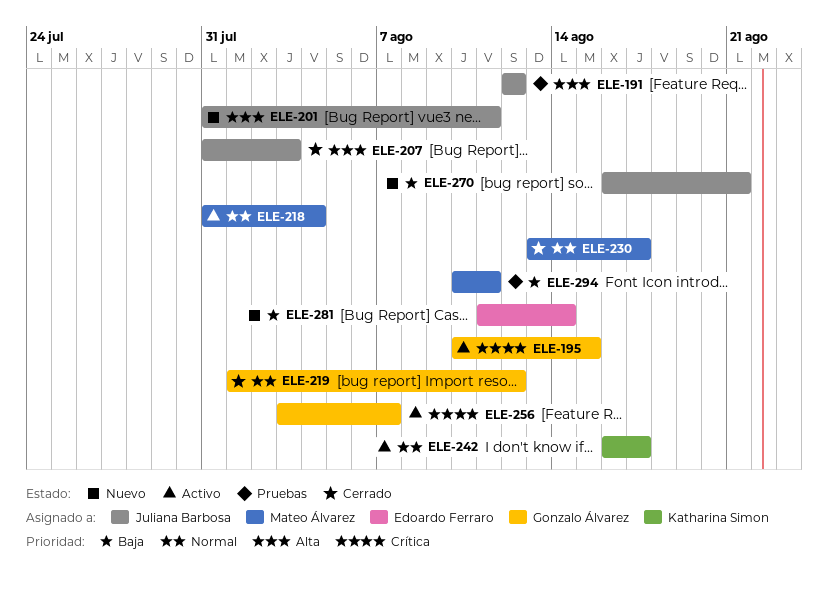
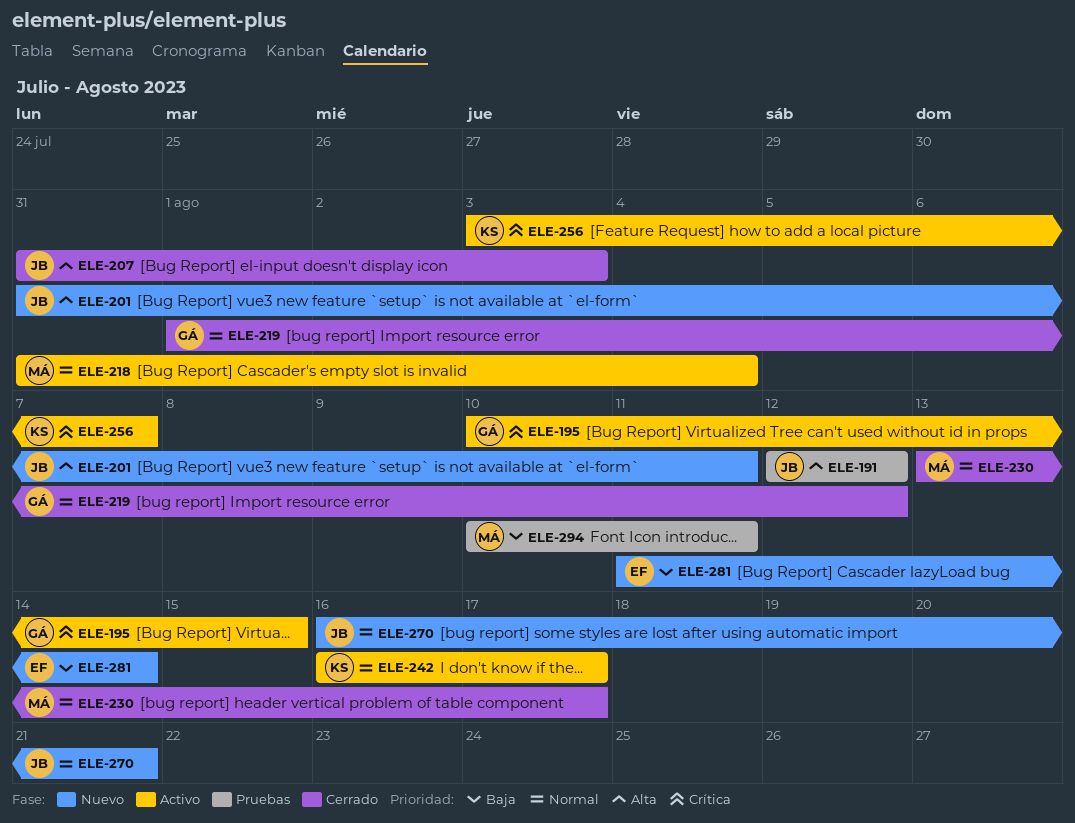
ELE-256, owner: Gonzalo Álvarez -> Katharina Simon
ELE-270, priority: Baja -> Normal

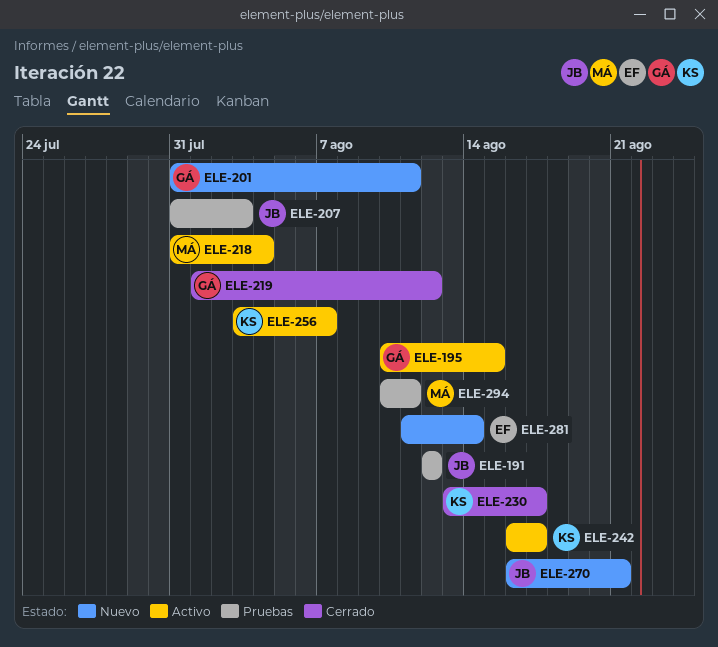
ELE-201, owner: JB -> GÁ
ELE-207, status: Cerrado -> Pruebas
ELE-230, owner: MÁ -> KS

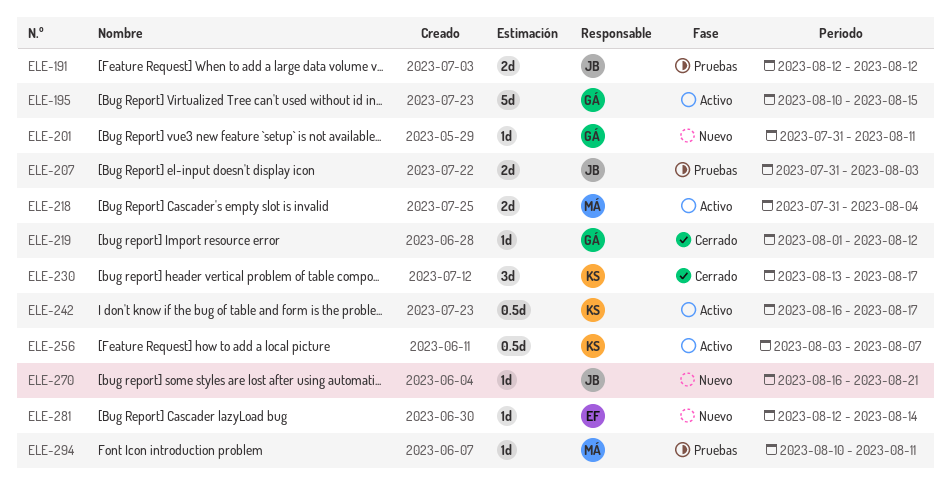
ELE-281, start: Aug 11 -> Aug 12

